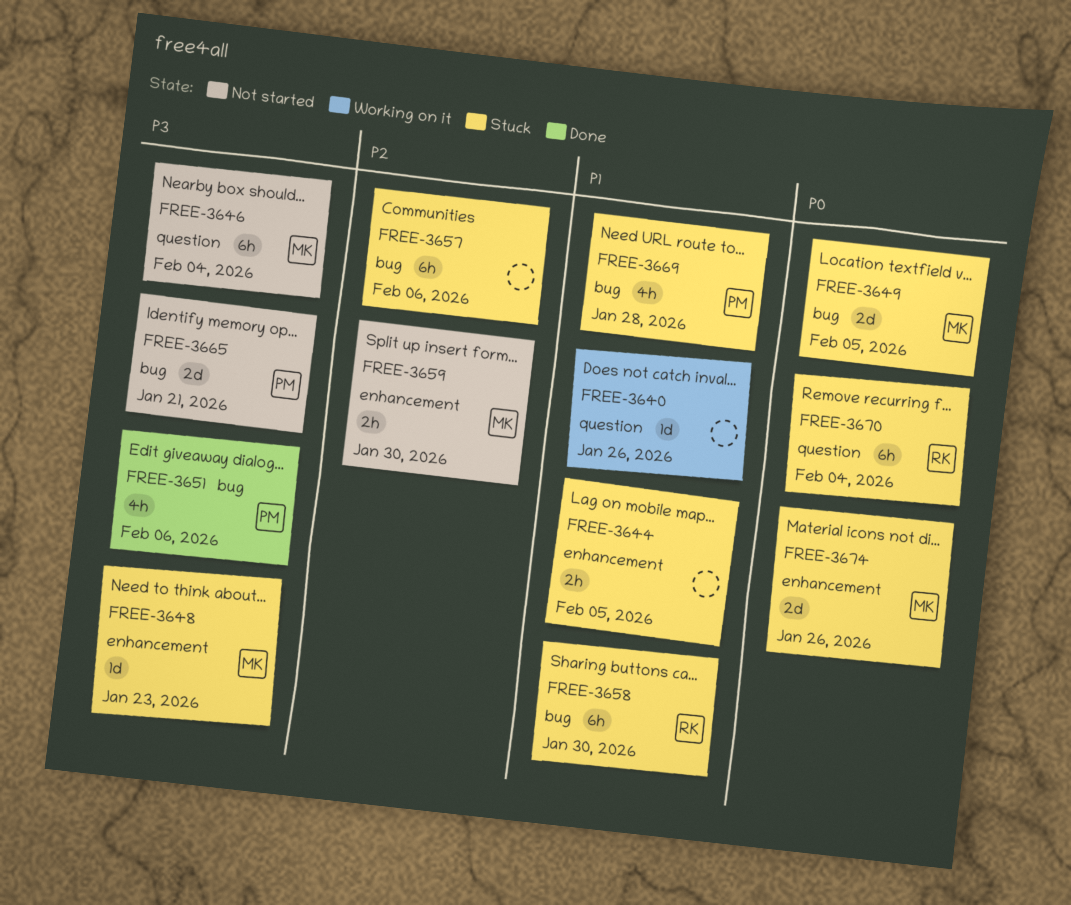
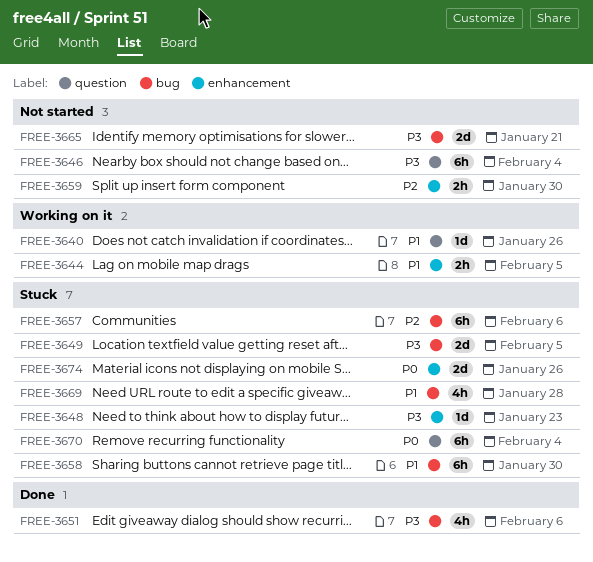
FREE-3644, status: Stuck -> Working on it
FREE-3649, priority: P0 -> P3

